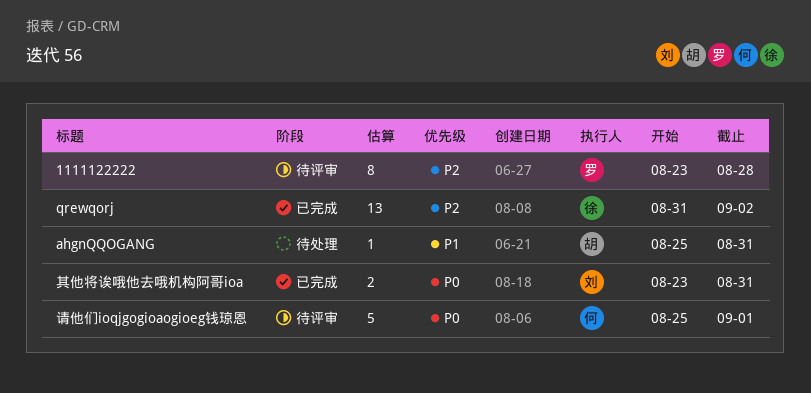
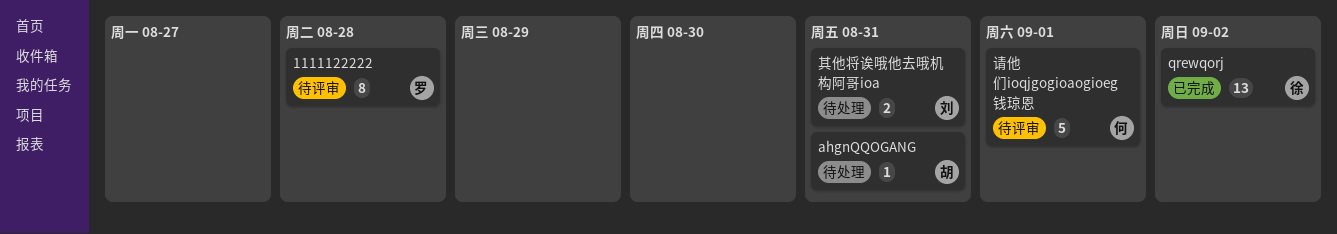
其他将诶哦他去哦机构阿哥ioa, status: 已完成 -> 待处理

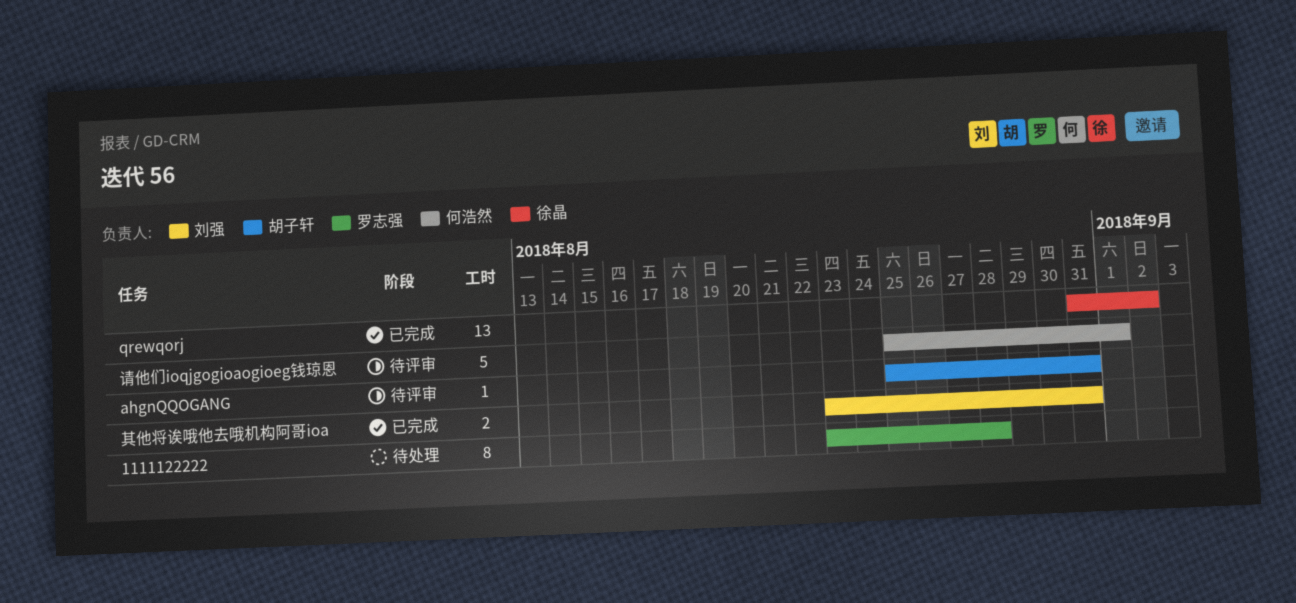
1111122222, status: 待评审 -> 待处理
ahgnQQOGANG, status: 待处理 -> 待评审
其他将诶哦他去哦机构阿哥ioa, status: 待处理 -> 已完成

